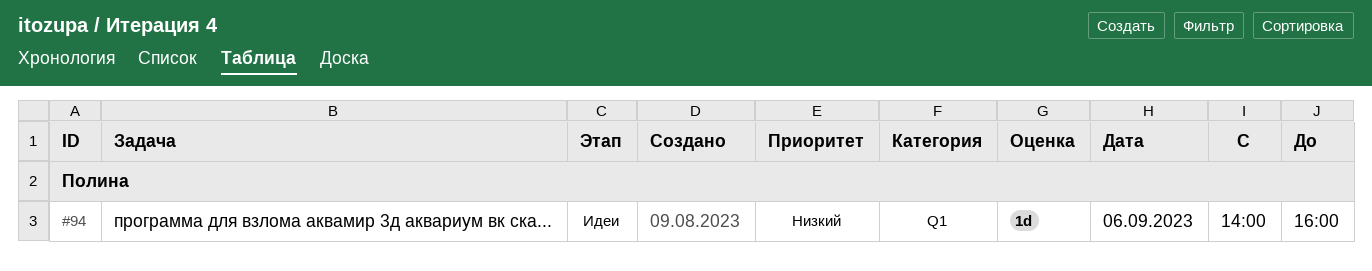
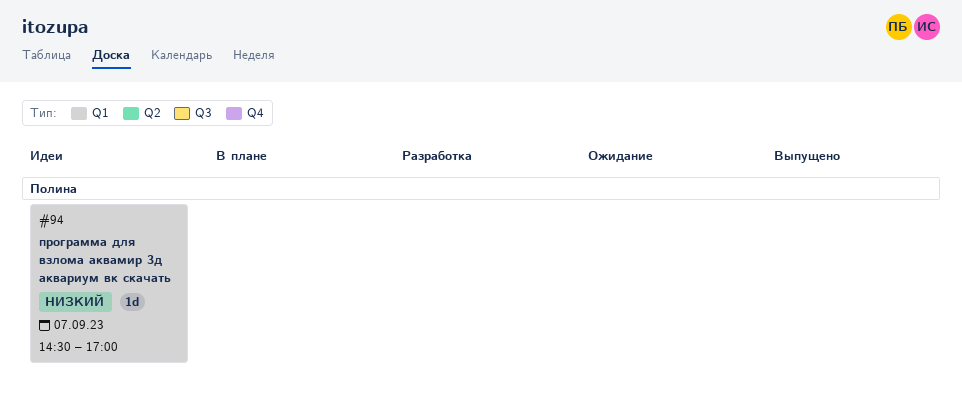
#94, day: Sep 6 -> Sep 7
#94, begins: 14:00 -> 14:30
#94, ends: 16:00 -> 17:00

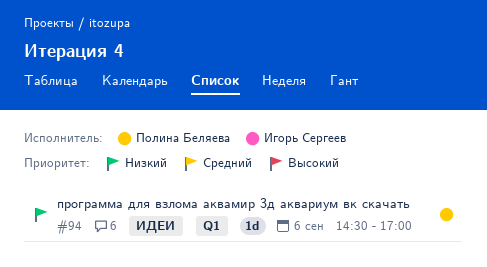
#94, day: Sep 7 -> Sep 6

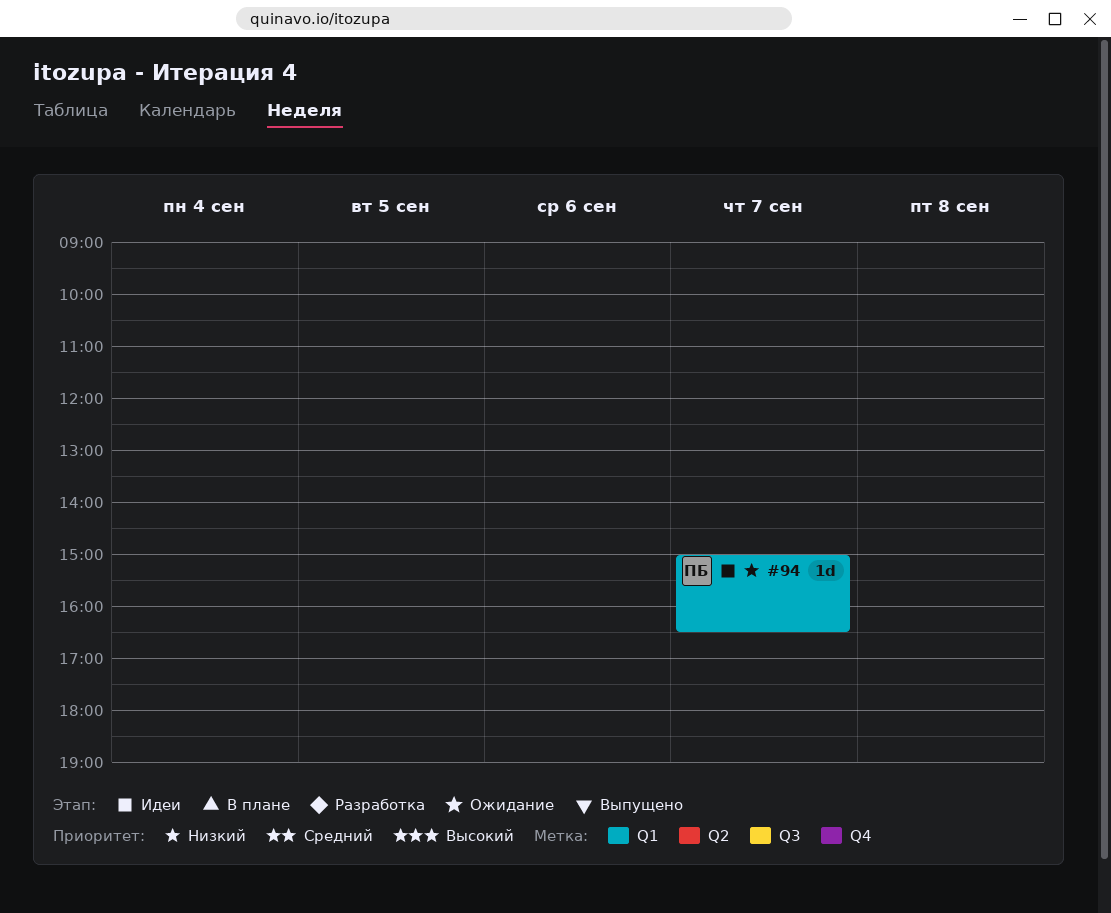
#94, day: Sep 6 -> Sep 7
#94, begins: 14:30 -> 15:00
#94, ends: 17:00 -> 16:30

